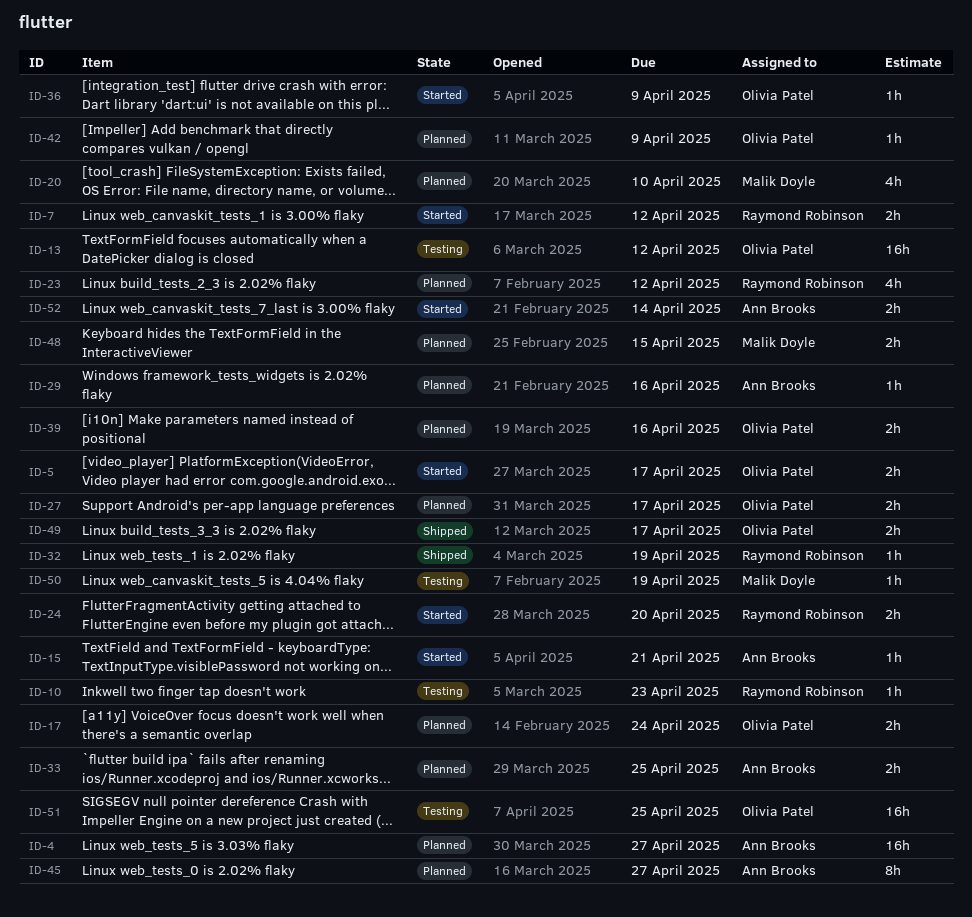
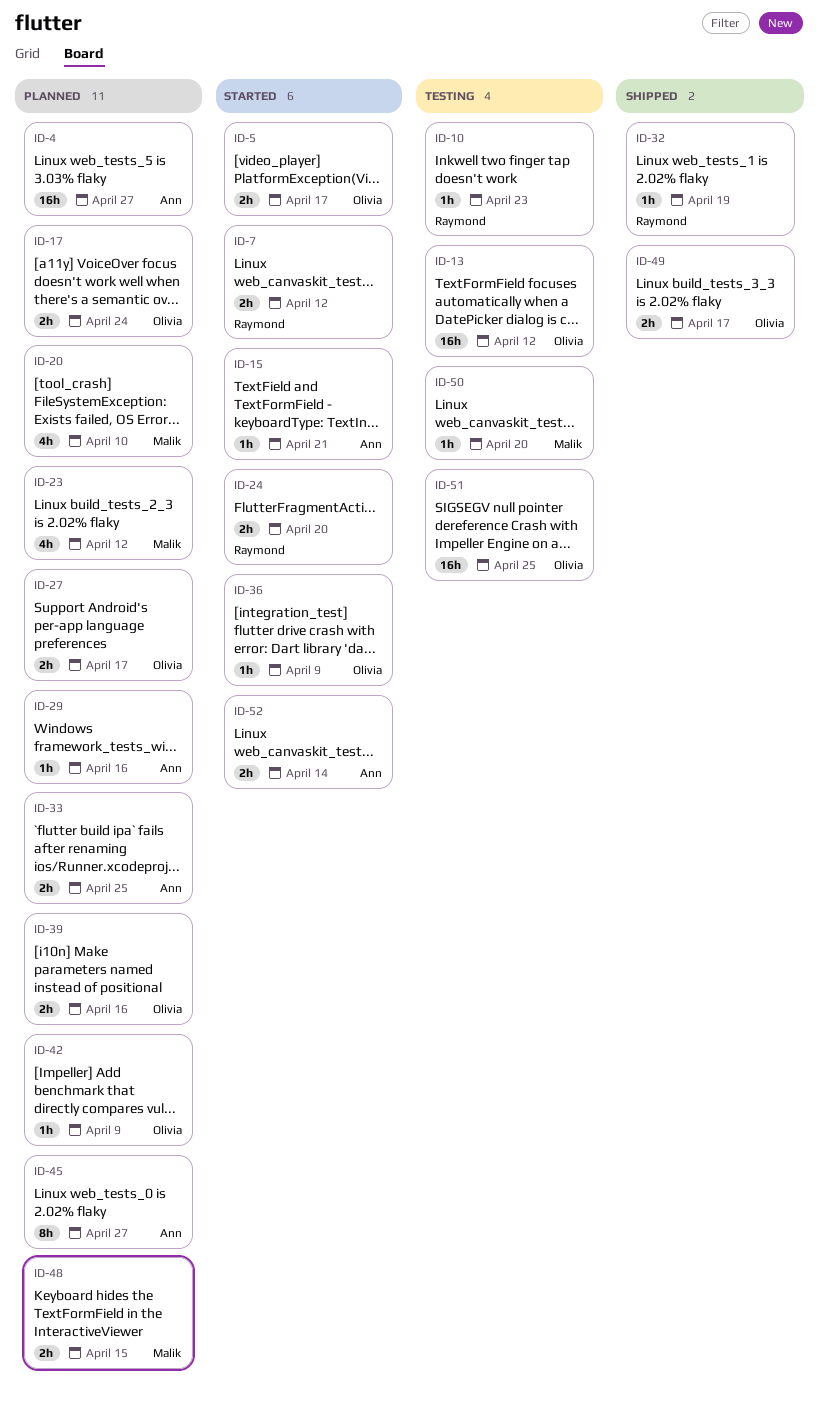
ID-23, owner: Raymond Robinson -> Malik Doyle
ID-50, due: Apr 19 -> Apr 20

